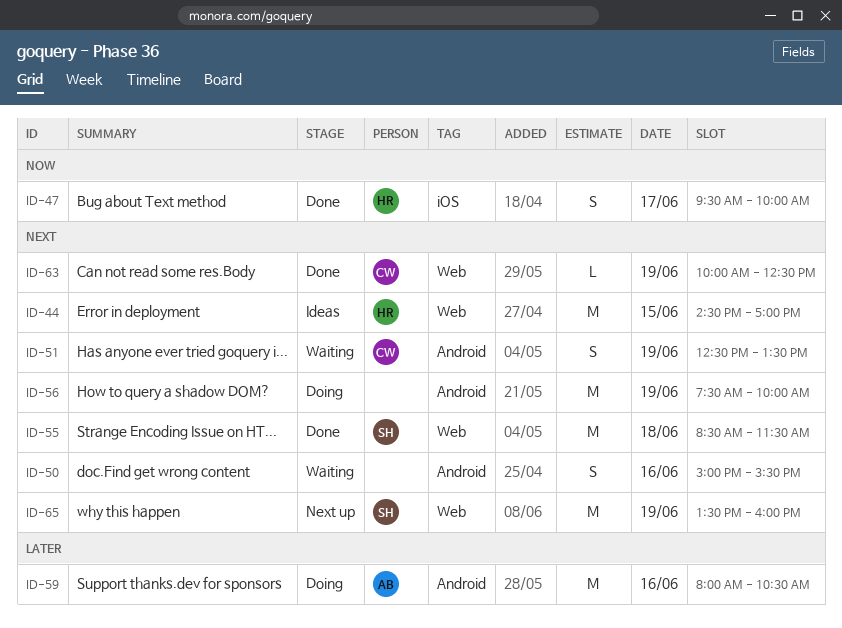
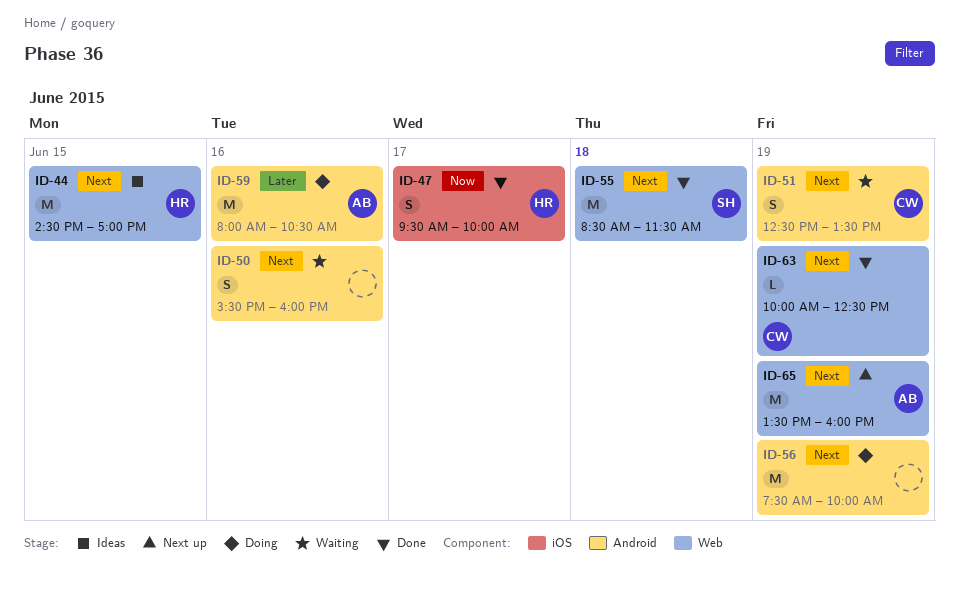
ID-50, begins: 15:00 -> 15:30
ID-50, ends: 15:30 -> 16:00
ID-65, owner: SH -> AB

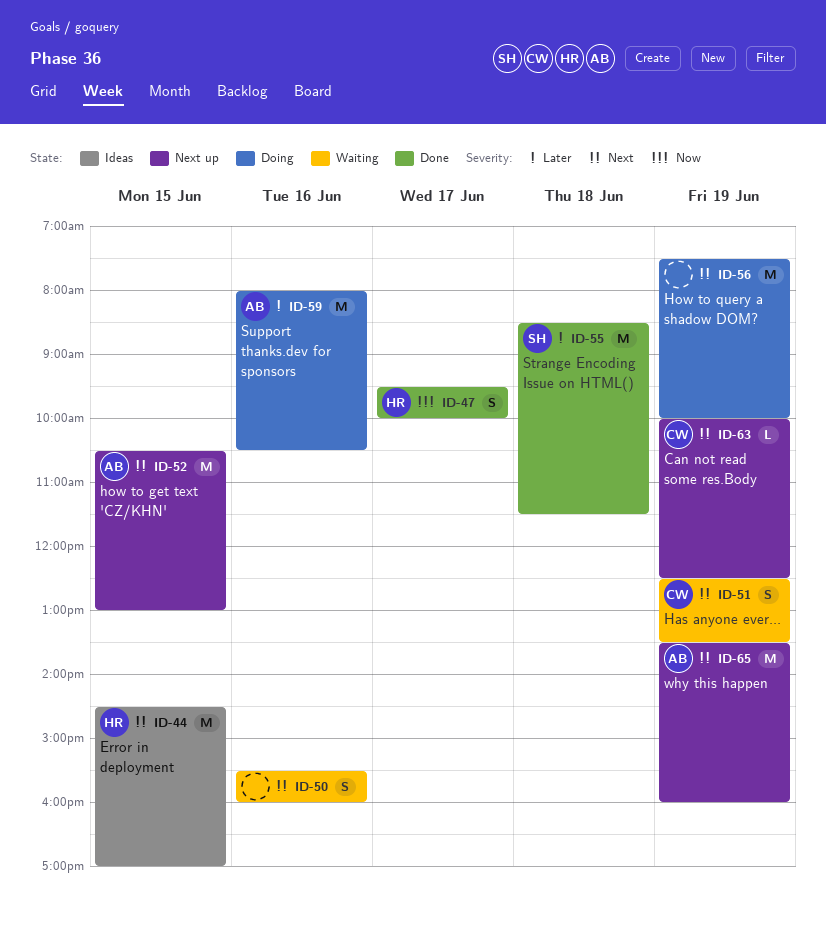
ID-52: none -> present
ID-55, priority: Next -> Later
ID-63, status: Done -> Next up

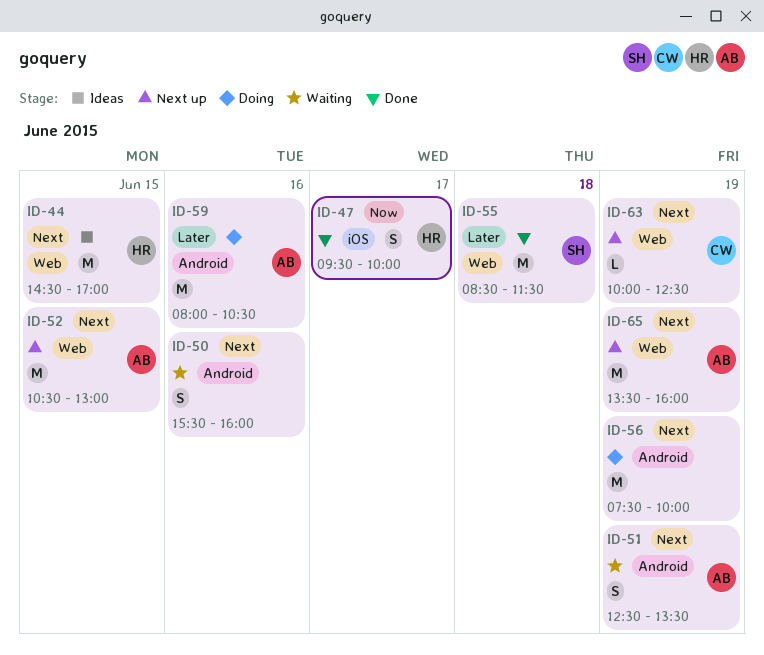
ID-51, owner: CW -> AB

